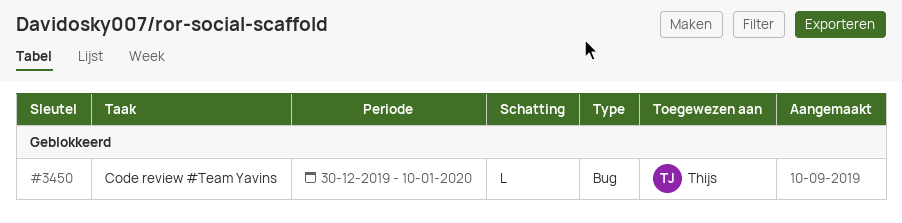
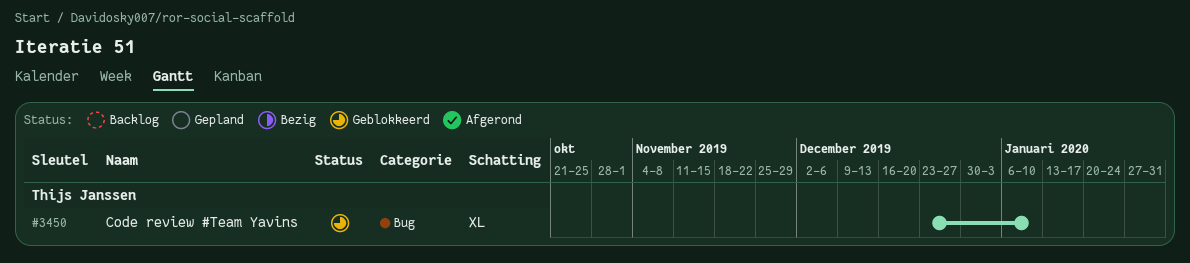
#3450, estimate: L -> XL
#3450, start: Dec 30 -> Dec 23

